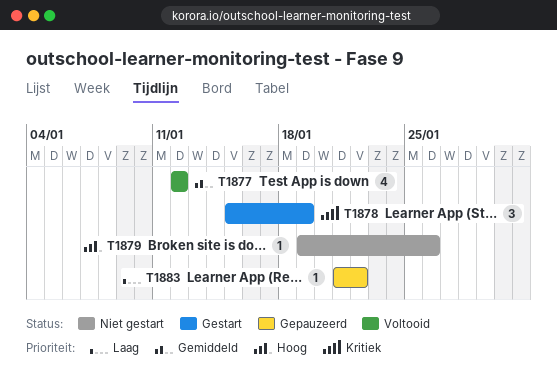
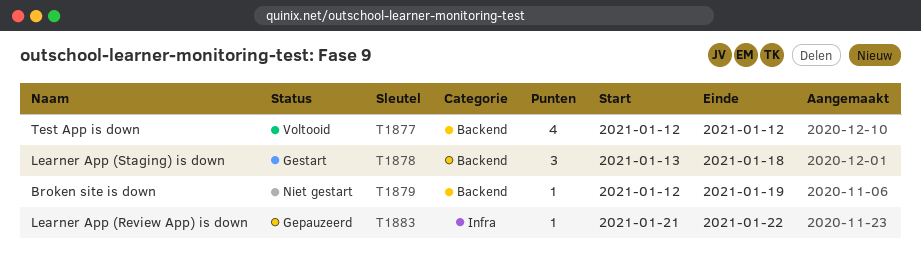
T1878, start: Jan 15 -> Jan 13
T1878, due: Jan 19 -> Jan 18
T1879, start: Jan 19 -> Jan 12
T1879, due: Jan 26 -> Jan 19

